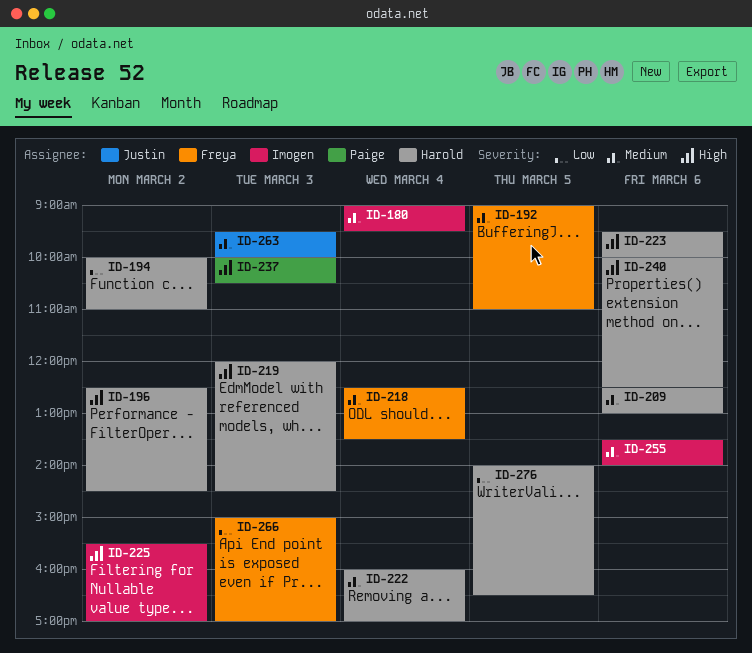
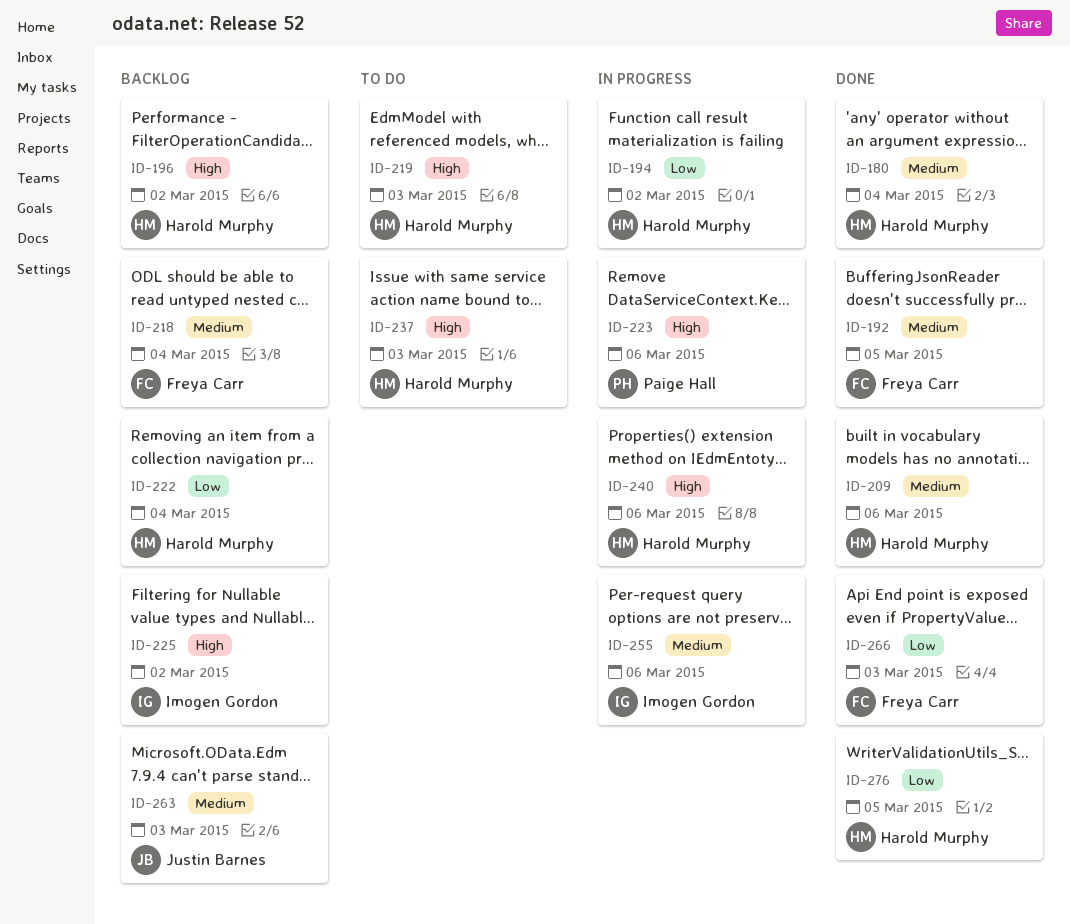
ID-180, owner: Imogen Gordon -> Harold Murphy
ID-222, priority: Medium -> Low
ID-223, owner: Harold Murphy -> Paige Hall
ID-237, owner: Paige Hall -> Harold Murphy

